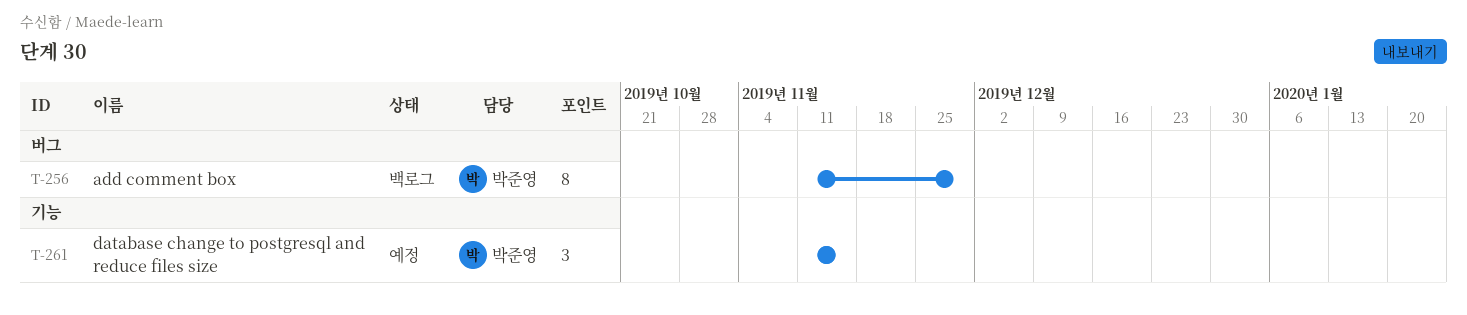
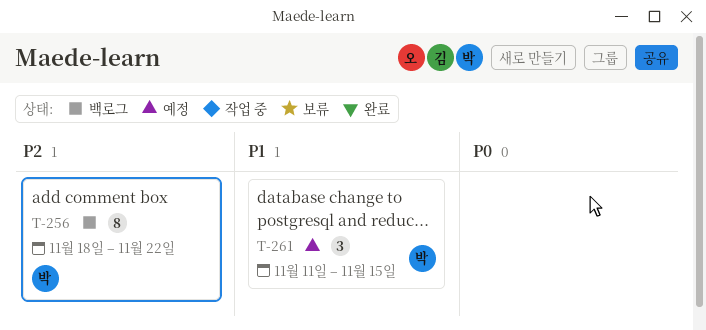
T-256, start: Nov 11 -> Nov 18
T-256, due: Nov 29 -> Nov 22

